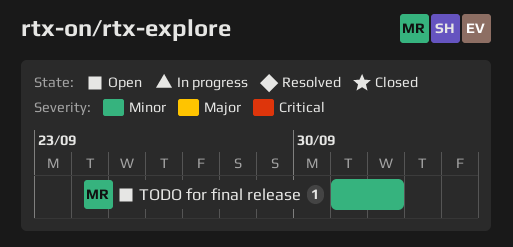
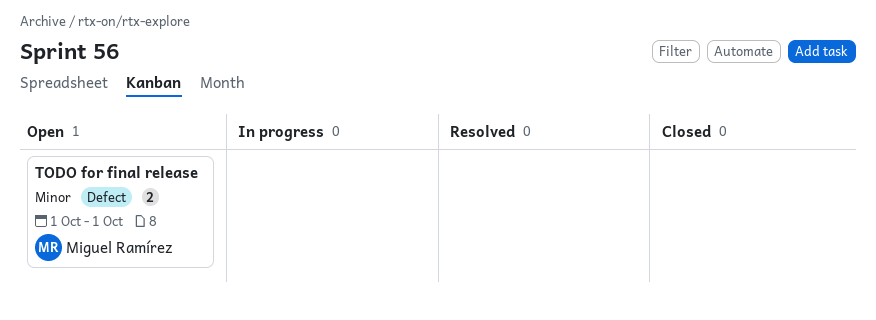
TODO for final release, estimate: 1 -> 2
TODO for final release, due: Oct 2 -> Oct 1

